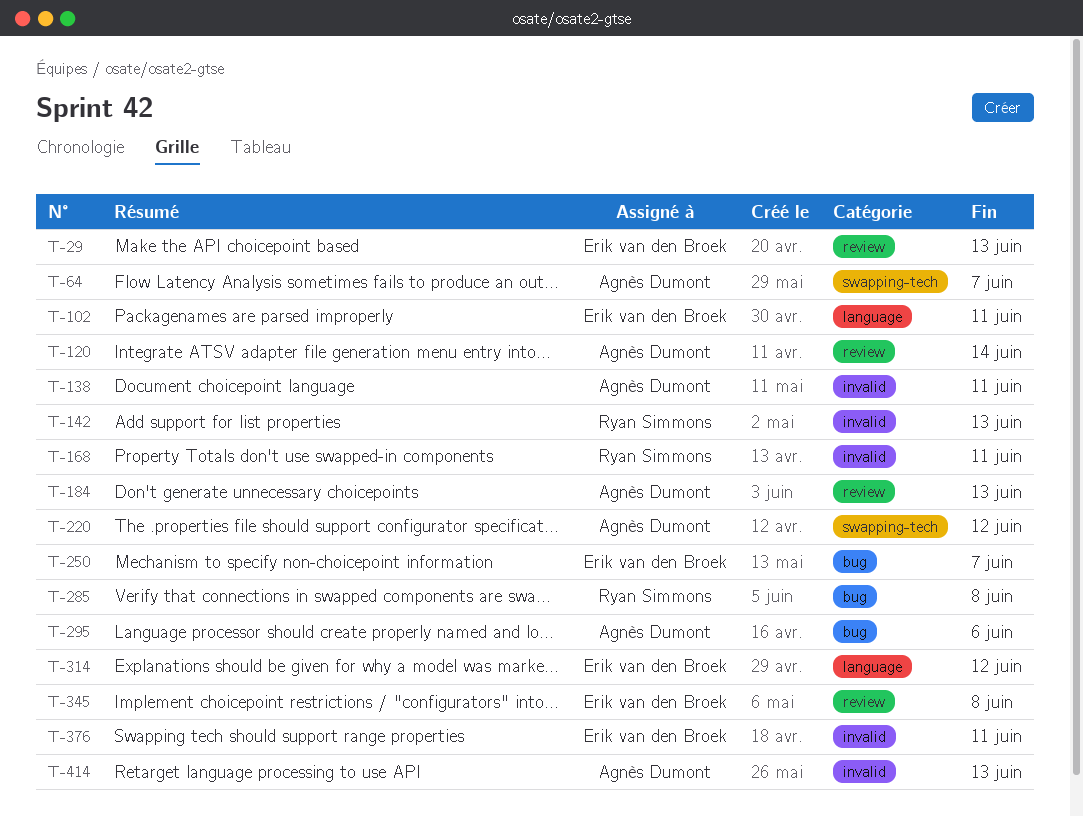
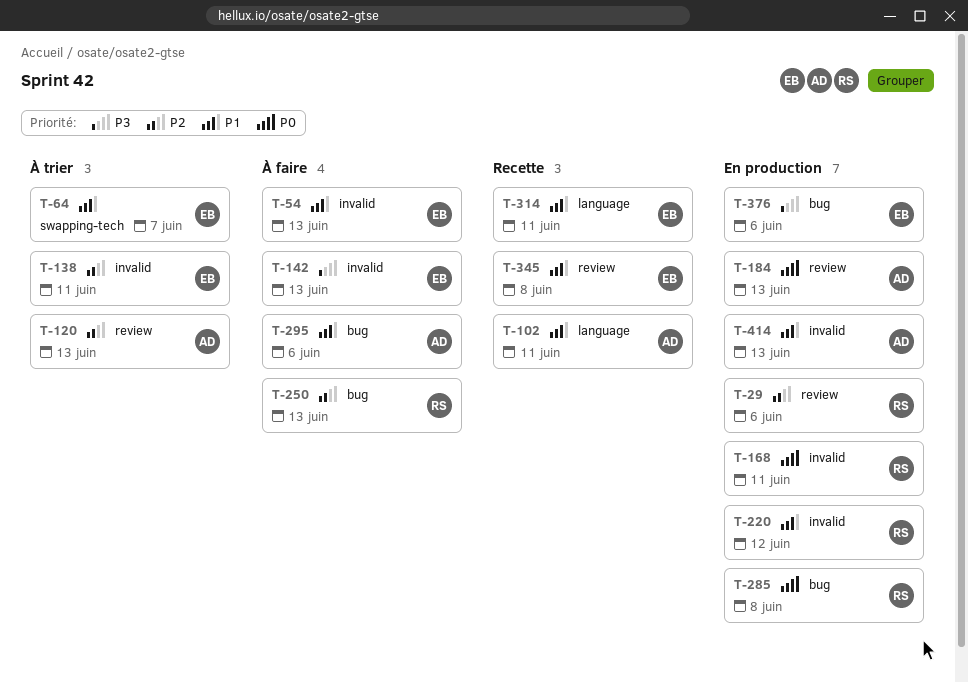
T-29, owner: Erik van den Broek -> Ryan Simmons
T-29, due: Jun 13 -> Jun 6
T-54: none -> present
T-64, owner: Agnès Dumont -> Erik van den Broek
T-102, owner: Erik van den Broek -> Agnès Dumont
T-120, due: Jun 14 -> Jun 13
T-138, owner: Agnès Dumont -> Erik van den Broek
T-142, owner: Ryan Simmons -> Erik van den Broek
T-220, owner: Agnès Dumont -> Ryan Simmons
T-220, label: swapping-tech -> invalid
T-250, owner: Erik van den Broek -> Ryan Simmons
T-250, due: Jun 7 -> Jun 13
T-314, due: Jun 12 -> Jun 11
T-376, label: invalid -> bug
T-376, due: Jun 11 -> Jun 6

